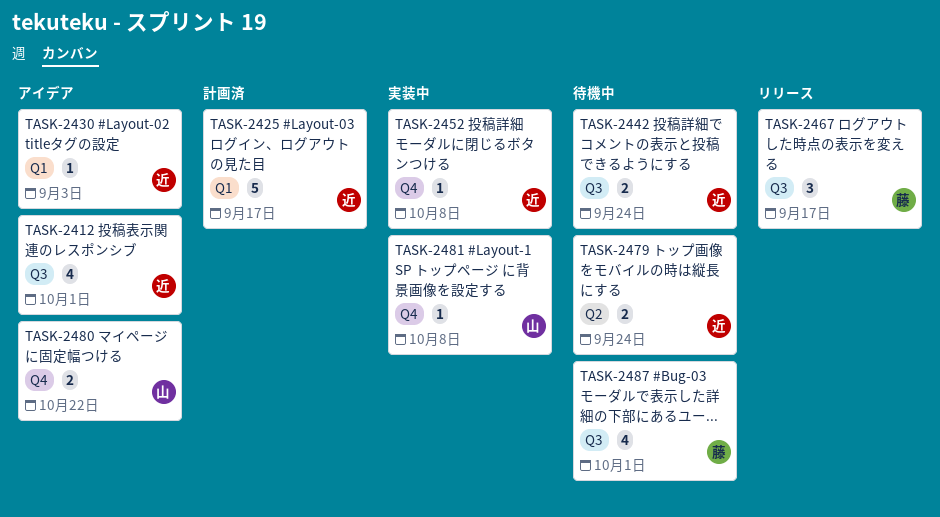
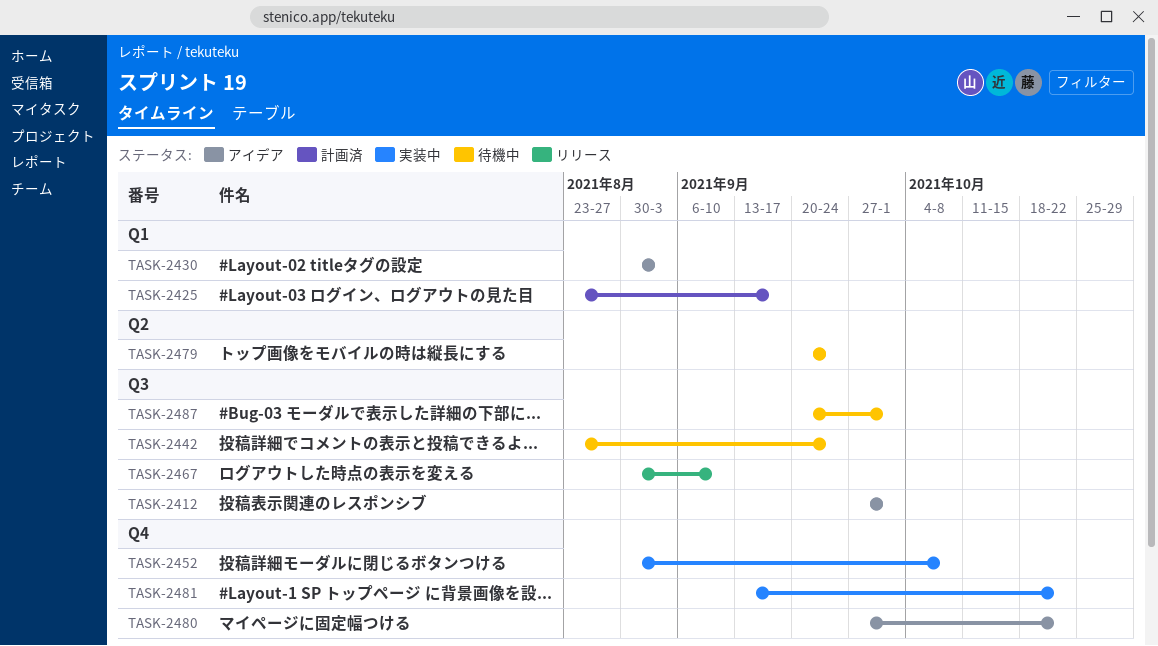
TASK-2467, due: Sep 17 -> Sep 10
TASK-2481, due: Oct 8 -> Oct 22

